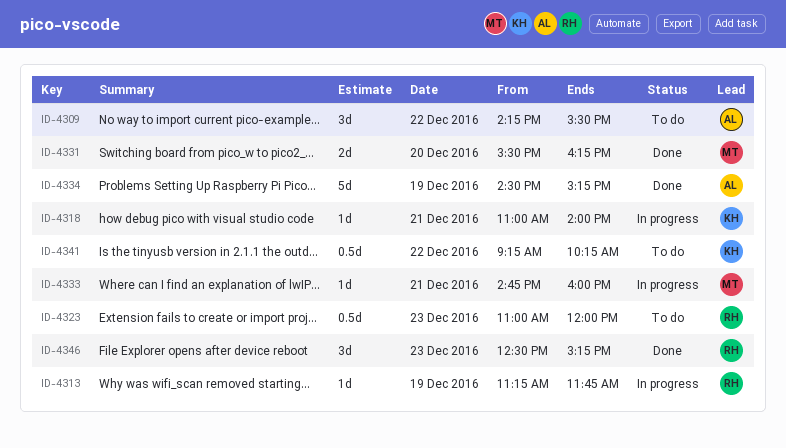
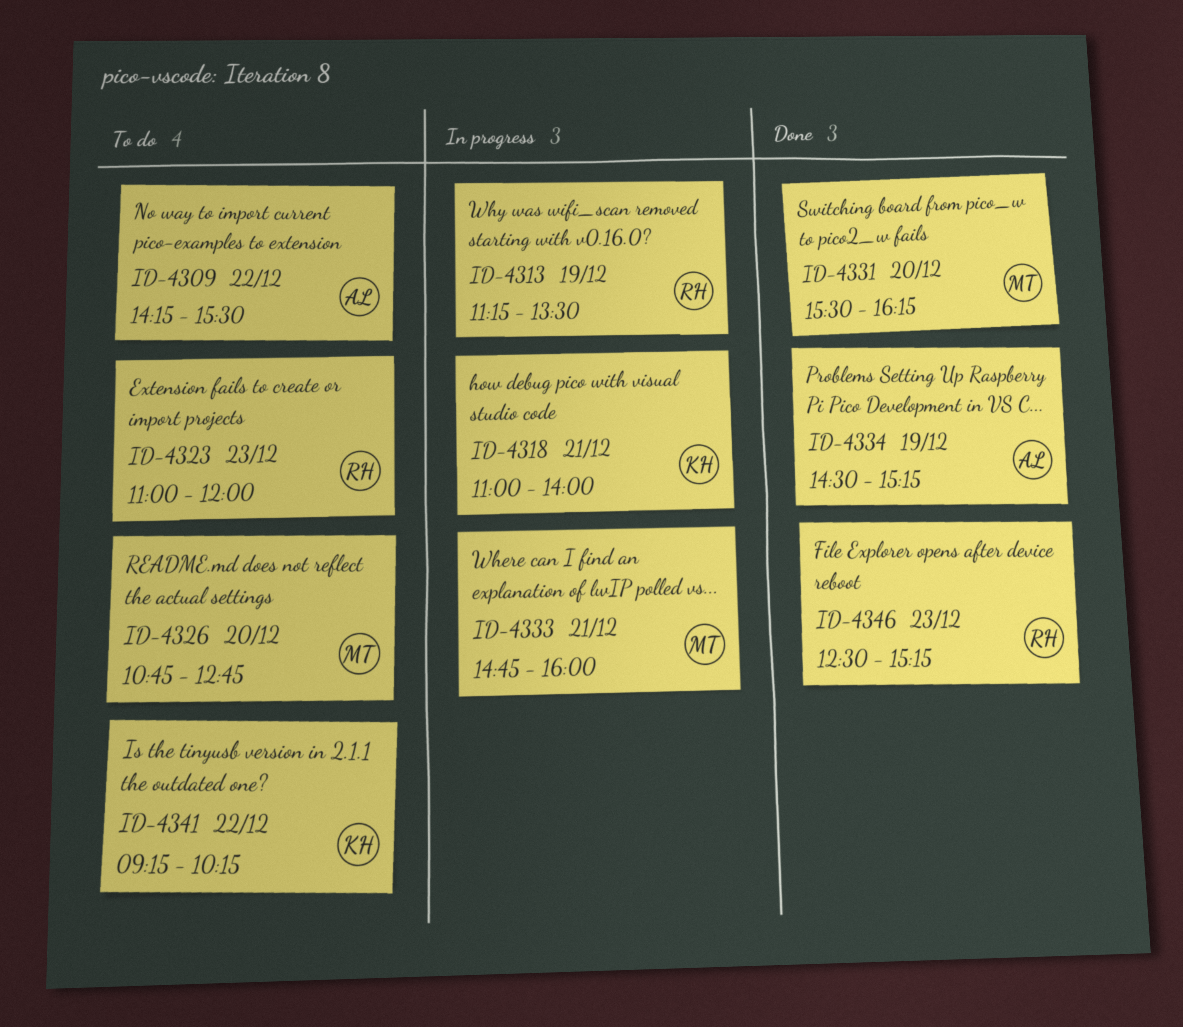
ID-4313, ends: 11:45 -> 13:30
ID-4326: none -> present

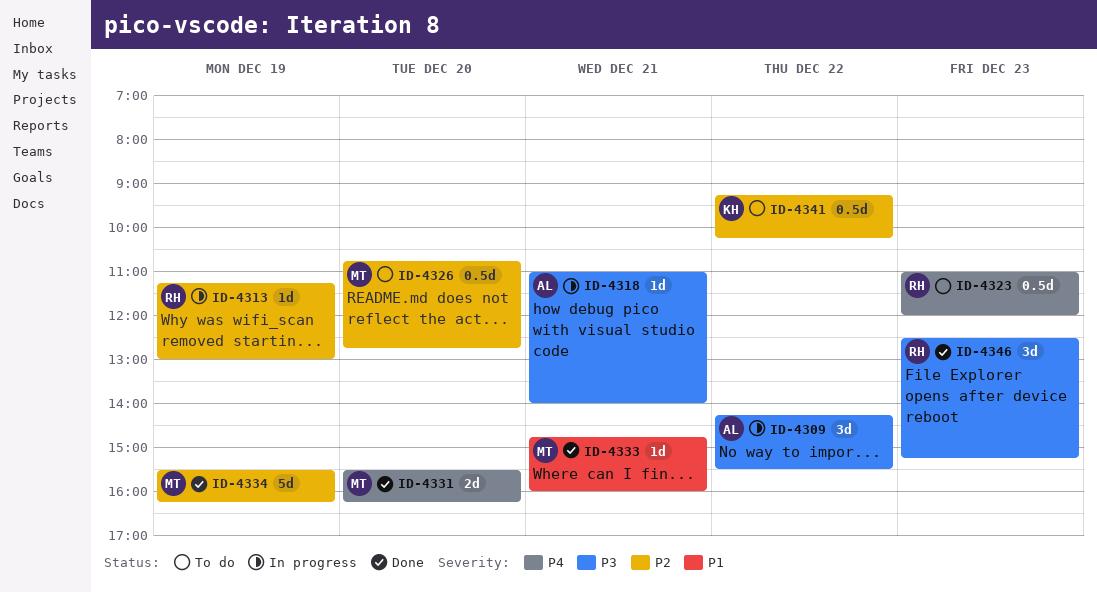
ID-4309, status: To do -> In progress
ID-4313, ends: 13:30 -> 13:00
ID-4318, owner: KH -> AL
ID-4333, status: In progress -> Done
ID-4334, owner: AL -> MT
ID-4334, begins: 14:30 -> 15:30
ID-4334, ends: 15:15 -> 16:15

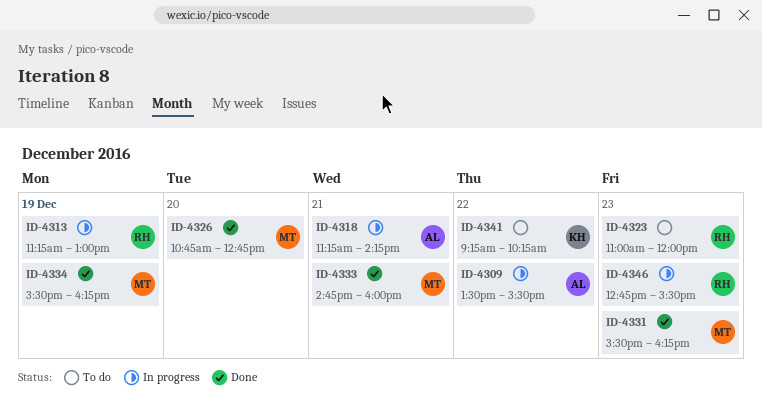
ID-4309, begins: 14:15 -> 13:30
ID-4318, begins: 11:00 -> 11:15
ID-4318, ends: 14:00 -> 14:15
ID-4326, status: To do -> Done
ID-4331, day: Dec 20 -> Dec 23
ID-4346, status: Done -> In progress
ID-4346, begins: 12:30 -> 12:45
ID-4346, ends: 15:15 -> 15:30

